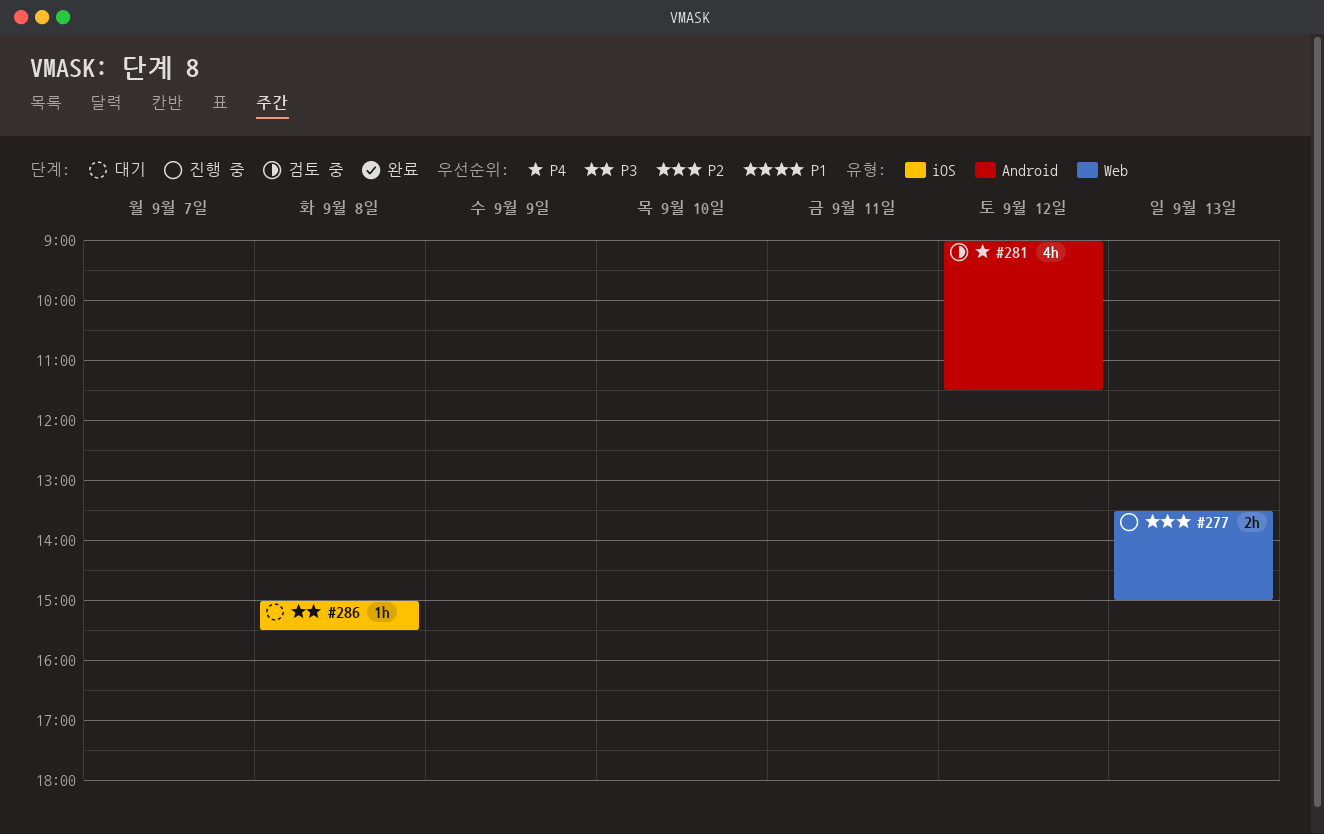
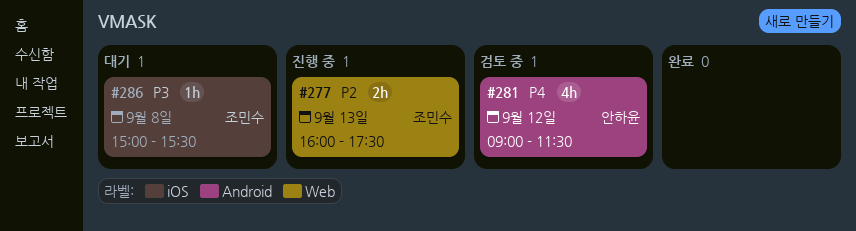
#277, begins: 13:30 -> 16:00
#277, ends: 15:00 -> 17:30

